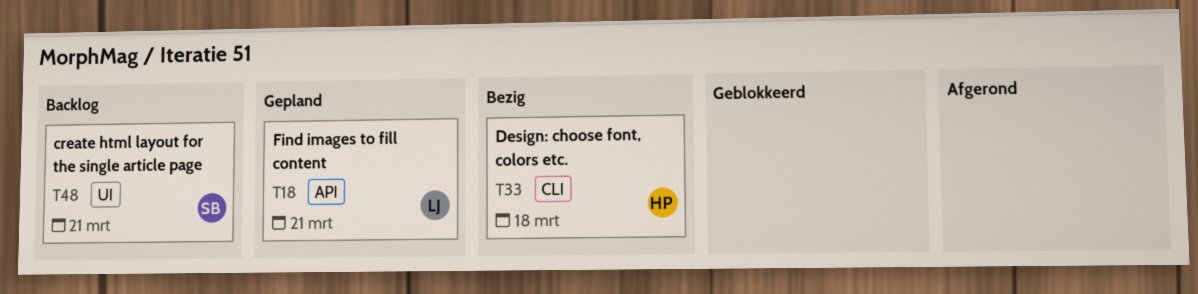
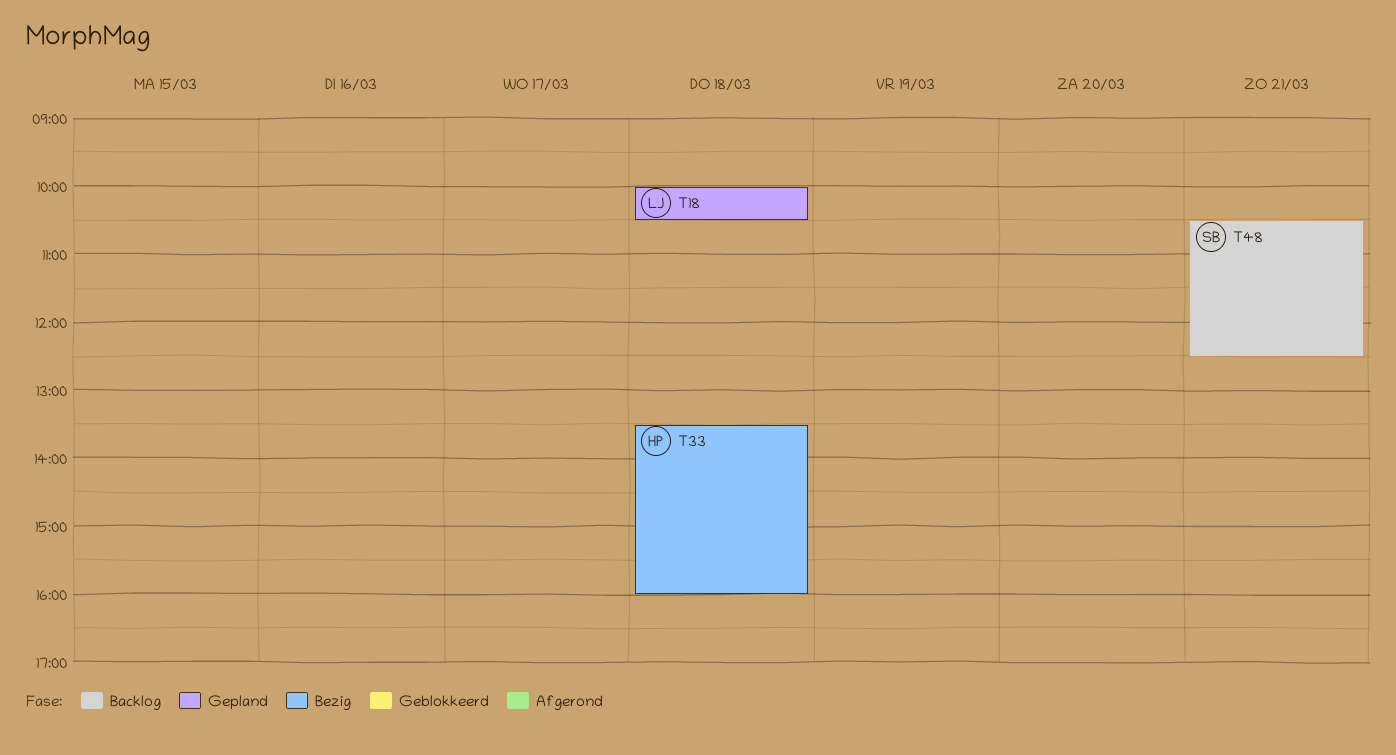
T18, day: Mar 21 -> Mar 18

